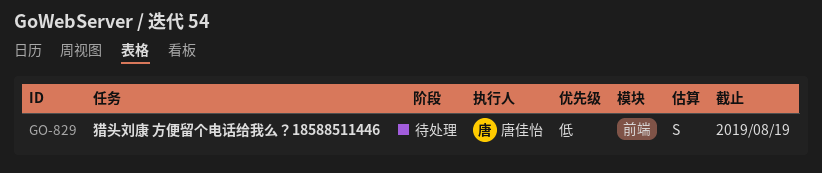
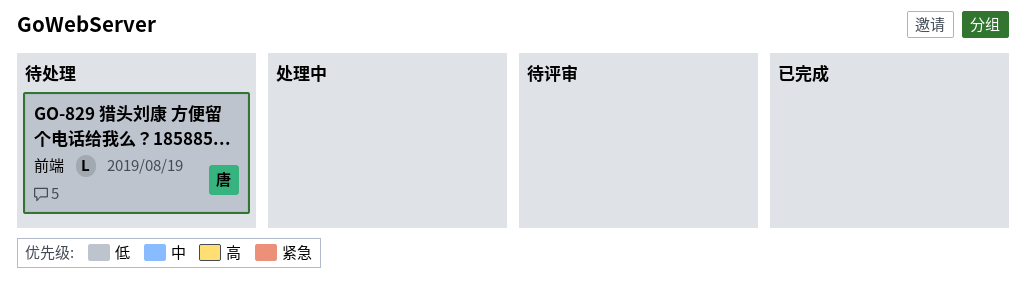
GO-829, estimate: S -> L

